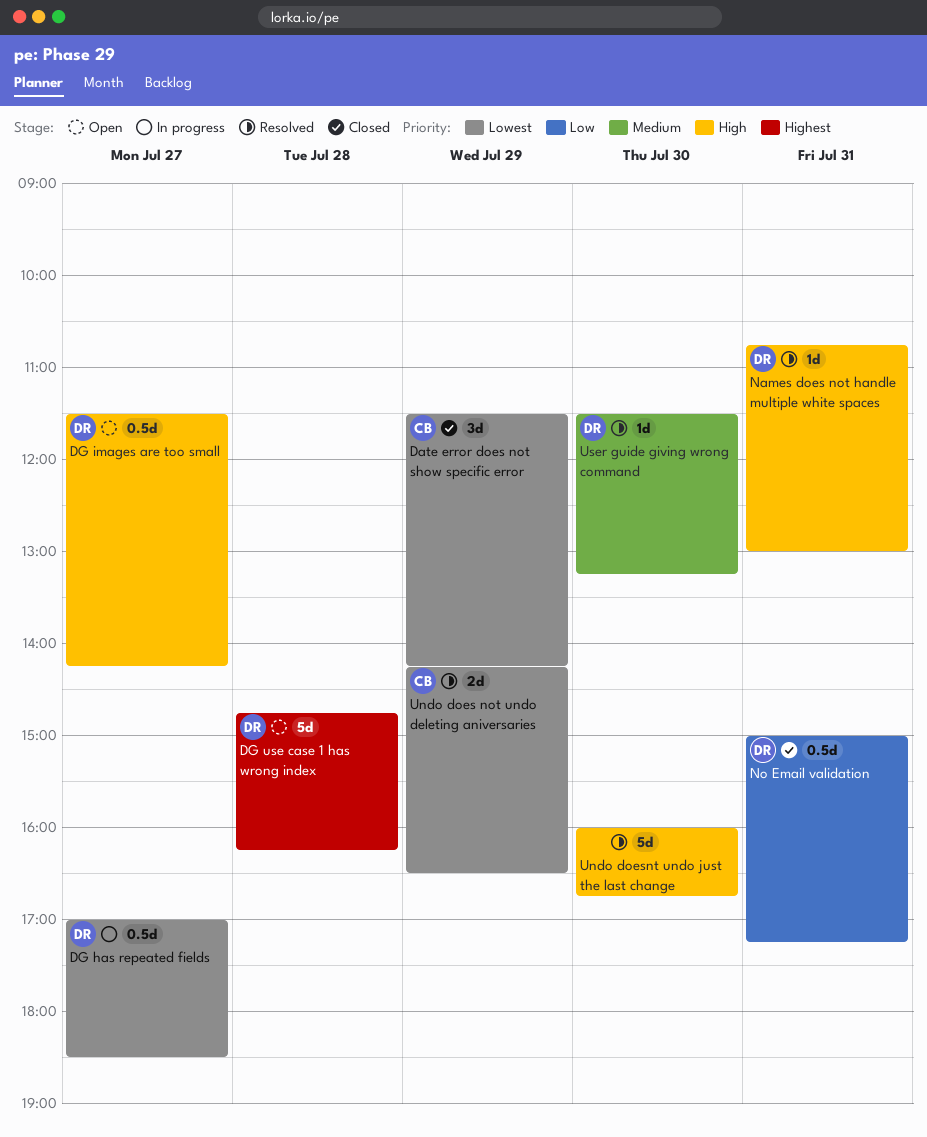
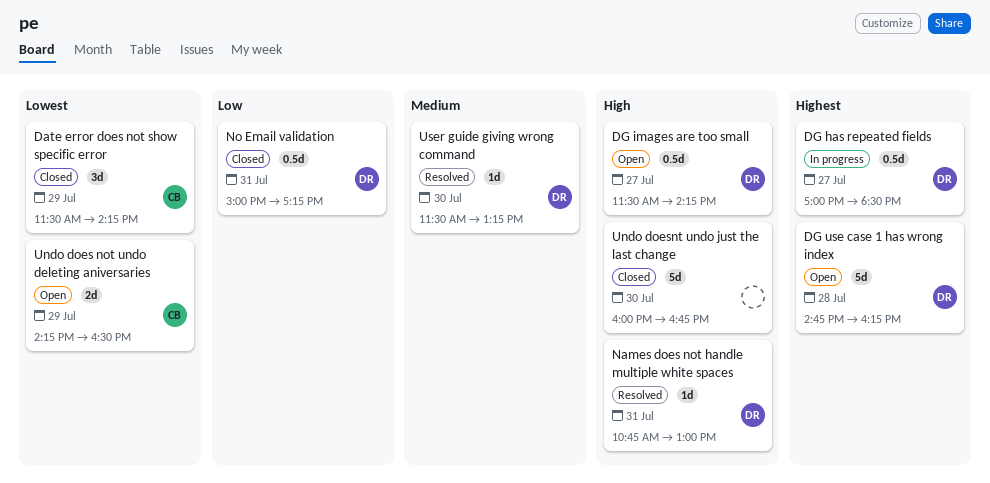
DG has repeated fields, priority: Lowest -> Highest
Undo does not undo deleting aniversaries, status: Resolved -> Open
Undo doesnt undo just the last change, status: Resolved -> Closed

